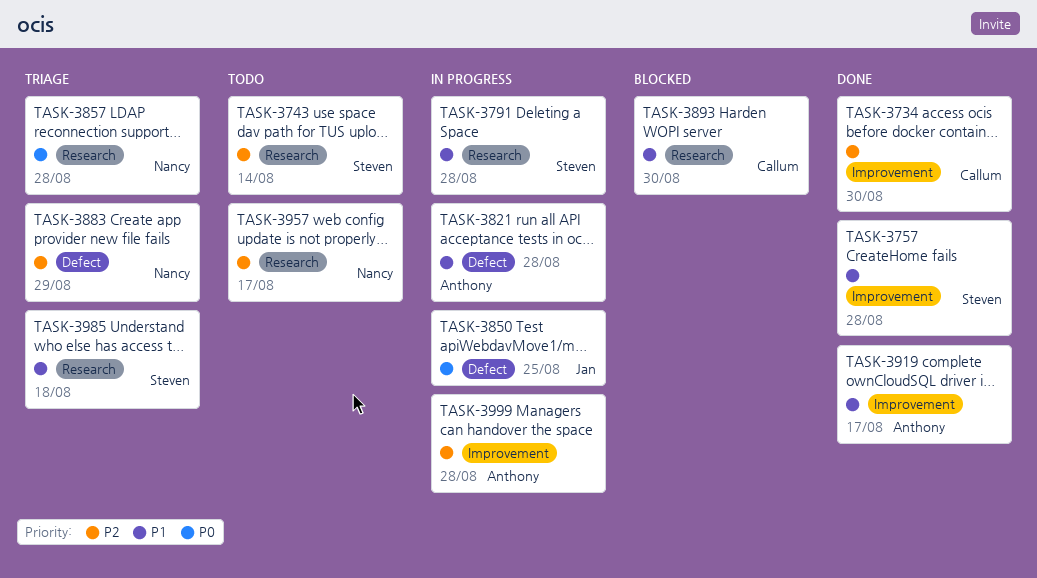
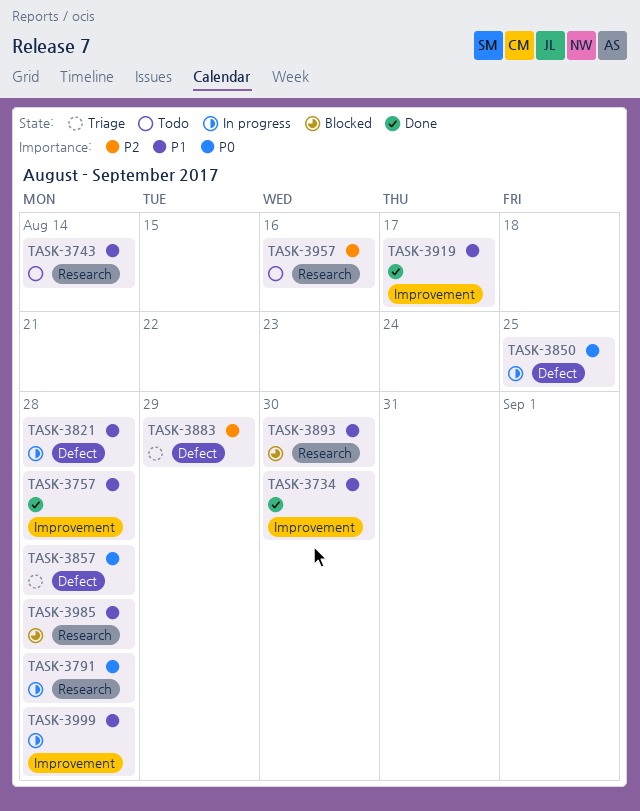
TASK-3734, priority: P2 -> P1
TASK-3743, priority: P2 -> P1
TASK-3791, priority: P1 -> P0
TASK-3857, label: Research -> Defect
TASK-3957, due: Aug 17 -> Aug 16
TASK-3985, status: Triage -> Blocked
TASK-3985, due: Aug 18 -> Aug 28
TASK-3999, priority: P2 -> P1

